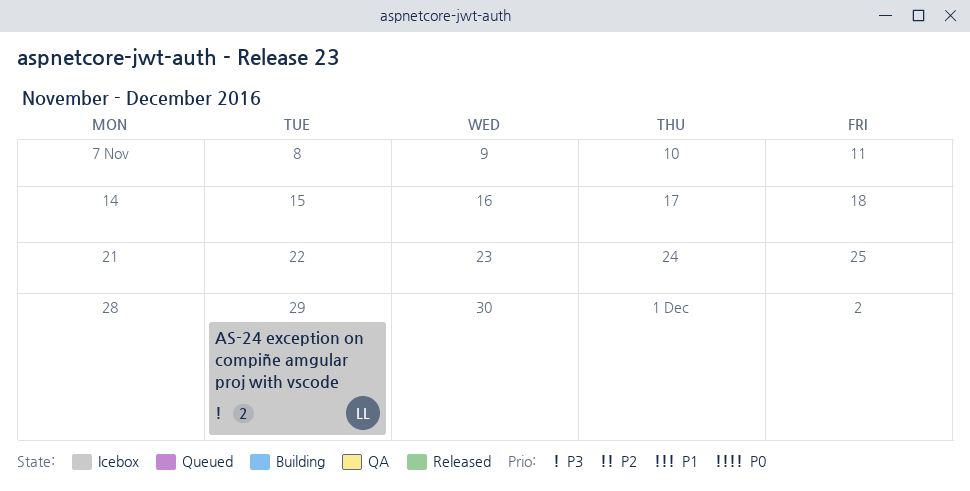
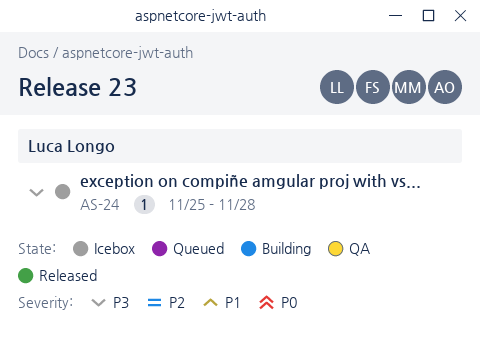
AS-24, estimate: 2 -> 1
AS-24, due: Nov 29 -> Nov 28

